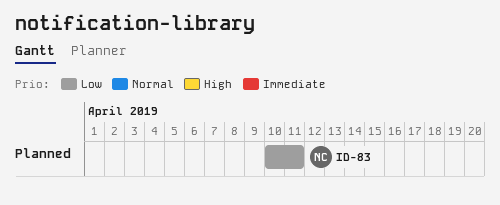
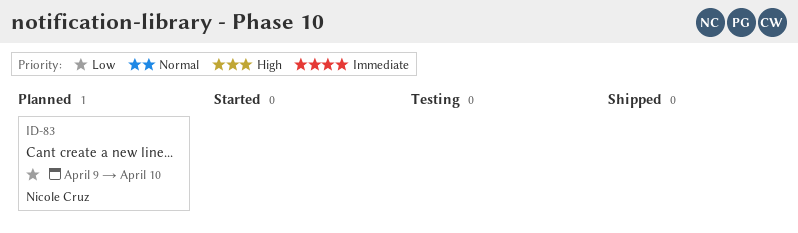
ID-83, start: Apr 10 -> Apr 9
ID-83, due: Apr 11 -> Apr 10

